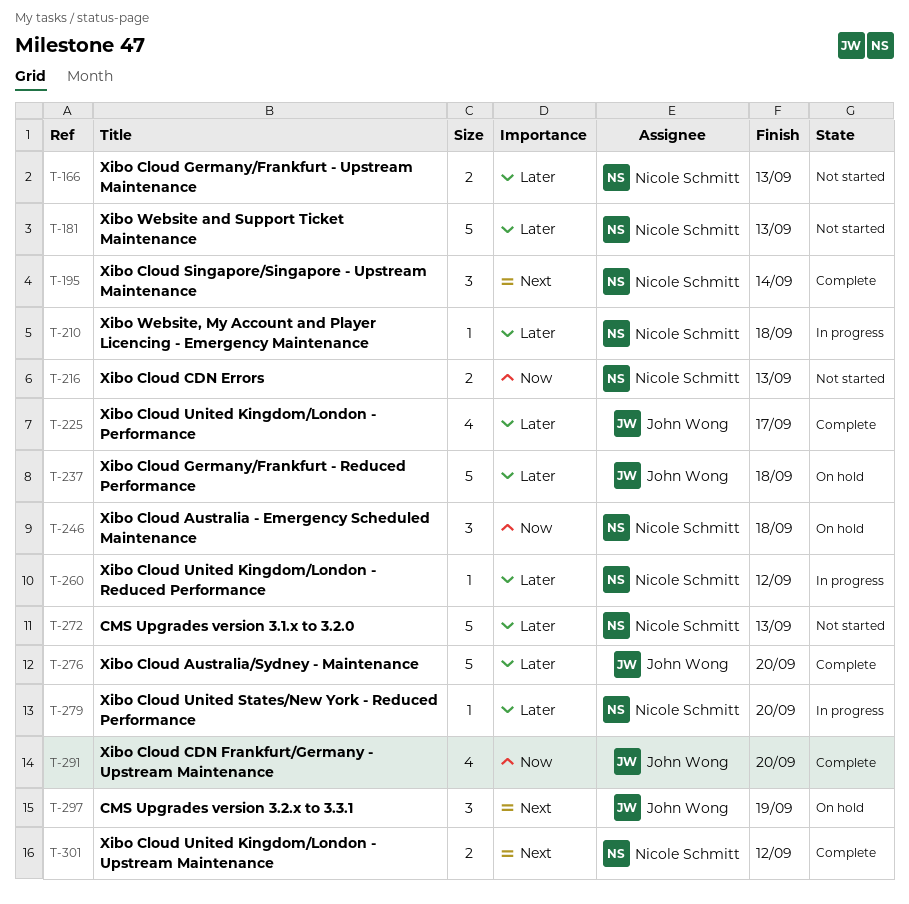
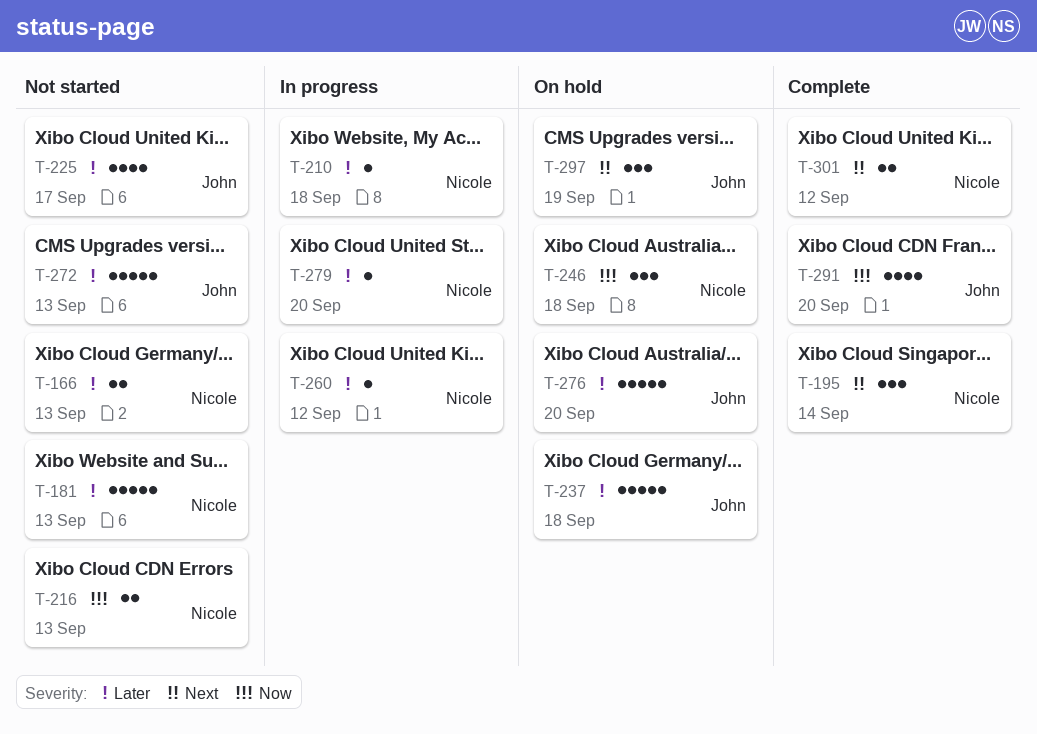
T-225, status: Complete -> Not started
T-272, owner: Nicole Schmitt -> John Wong
T-276, status: Complete -> On hold

